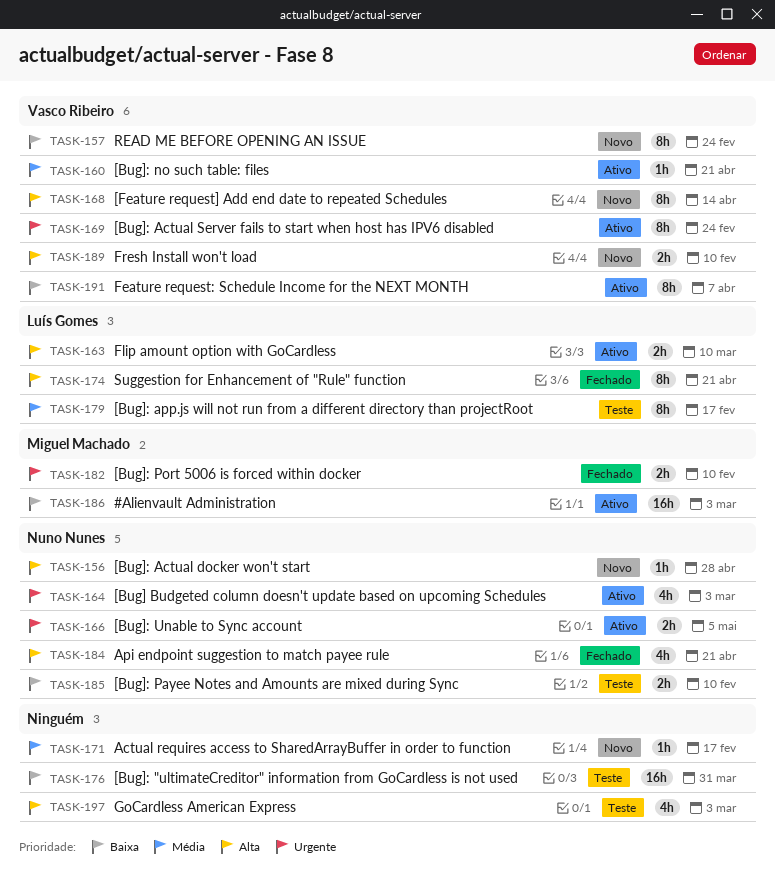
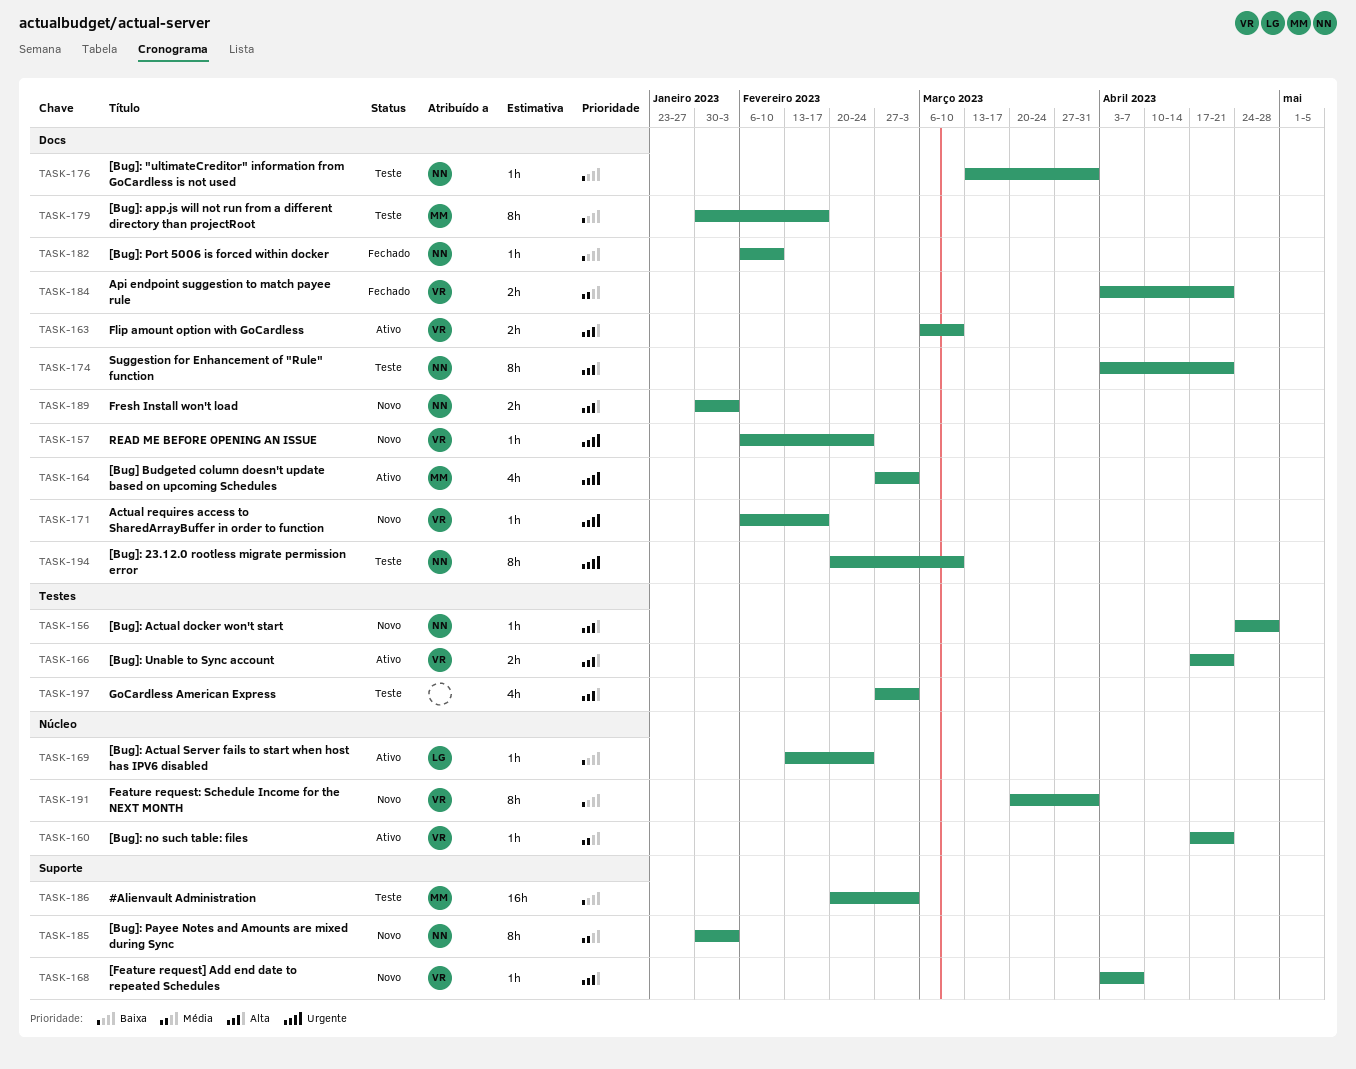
TASK-157, priority: Baixa -> Urgente
TASK-157, estimate: 8h -> 1h
TASK-163, owner: Luís Gomes -> Vasco Ribeiro
TASK-164, owner: Nuno Nunes -> Miguel Machado
TASK-166, owner: Nuno Nunes -> Vasco Ribeiro
TASK-166, priority: Urgente -> Alta
TASK-166, due: May 5 -> Apr 21
TASK-168, estimate: 8h -> 1h
TASK-168, due: Apr 14 -> Apr 7
TASK-169, owner: Vasco Ribeiro -> Luís Gomes
TASK-169, priority: Urgente -> Baixa
TASK-169, estimate: 8h -> 1h
TASK-171, owner: none -> Vasco Ribeiro
TASK-171, priority: Média -> Urgente
TASK-174, status: Fechado -> Teste
TASK-174, owner: Luís Gomes -> Nuno Nunes
TASK-176, owner: none -> Nuno Nunes
TASK-176, estimate: 16h -> 1h
TASK-179, owner: Luís Gomes -> Miguel Machado
TASK-179, priority: Média -> Baixa
TASK-182, owner: Miguel Machado -> Nuno Nunes
TASK-182, priority: Urgente -> Baixa
TASK-182, estimate: 2h -> 1h
TASK-184, owner: Nuno Nunes -> Vasco Ribeiro
TASK-184, priority: Alta -> Média
TASK-184, estimate: 4h -> 2h
TASK-185, status: Teste -> Novo
TASK-185, priority: Baixa -> Média
TASK-185, estimate: 2h -> 8h
TASK-185, due: Feb 10 -> Feb 3
TASK-186, status: Ativo -> Teste
TASK-189, owner: Vasco Ribeiro -> Nuno Nunes
TASK-189, due: Feb 10 -> Feb 3
TASK-191, status: Ativo -> Novo
TASK-191, due: Apr 7 -> Mar 31
TASK-194: none -> present

